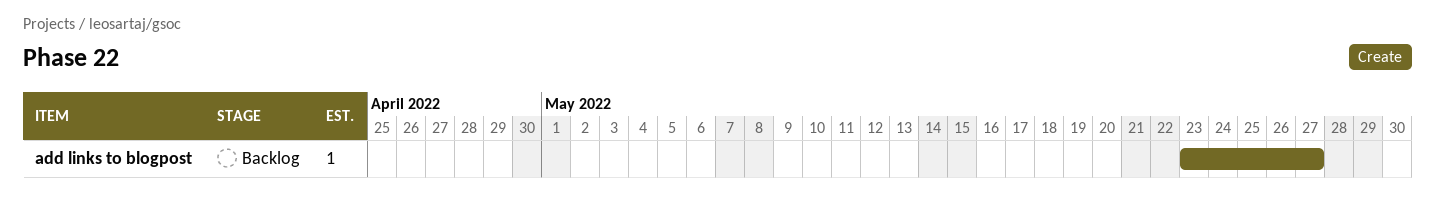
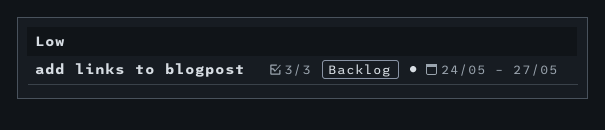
add links to blogpost, start: May 23 -> May 24

